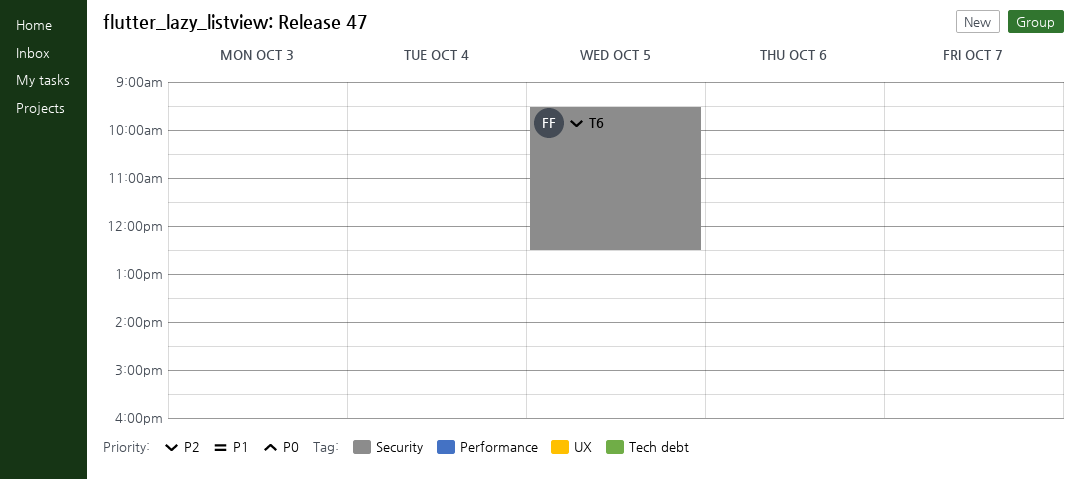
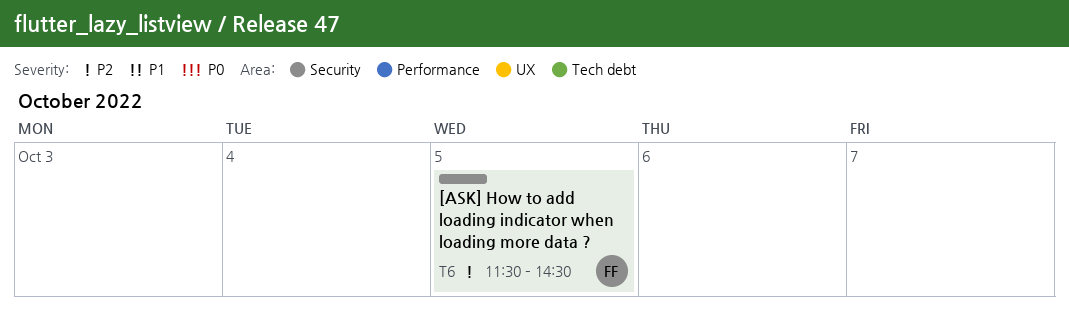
T6, begins: 09:30 -> 11:30
T6, ends: 12:30 -> 14:30

